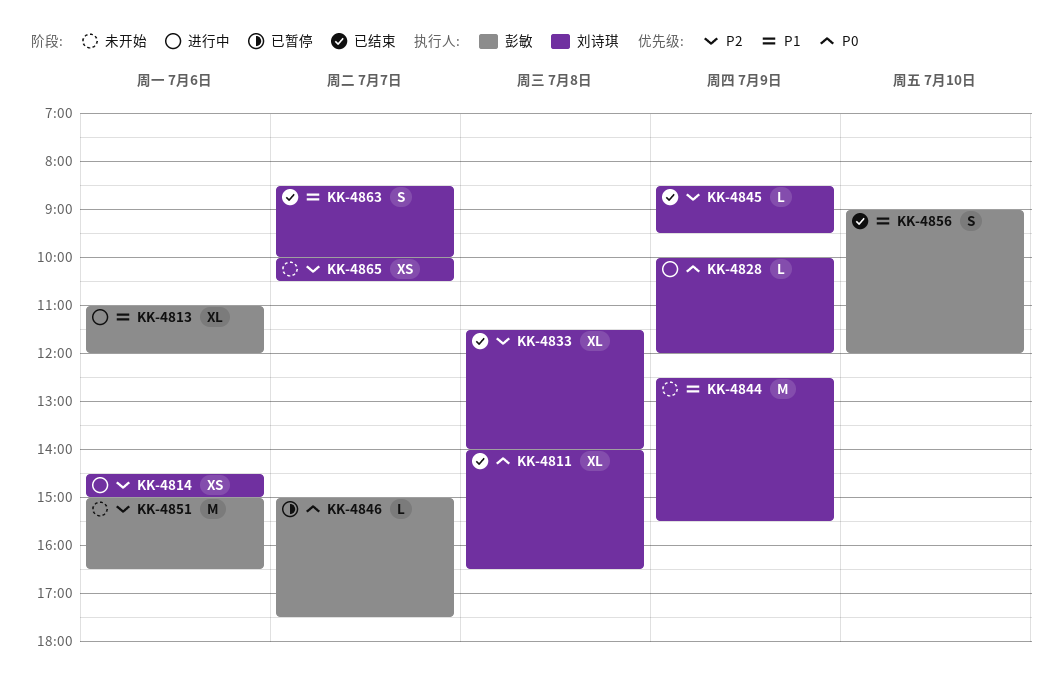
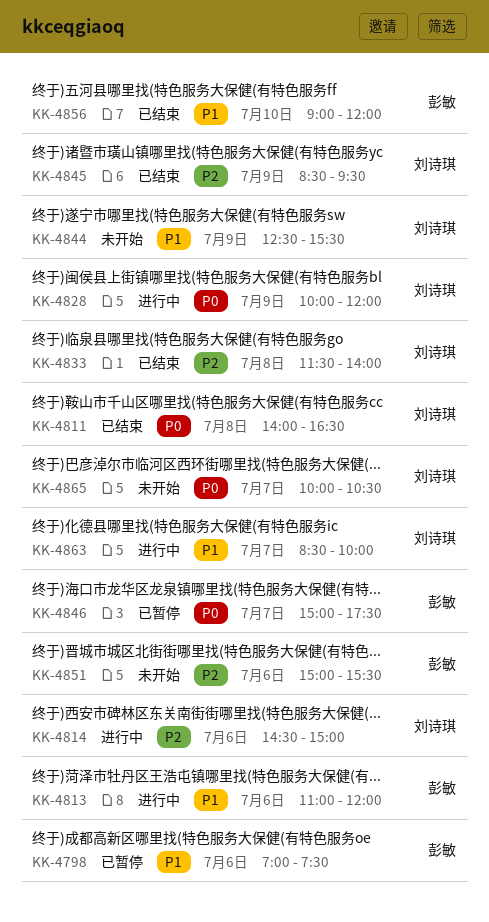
KK-4798: none -> present
KK-4851, ends: 16:30 -> 15:30
KK-4863, status: 已结束 -> 进行中
KK-4865, priority: P2 -> P0

